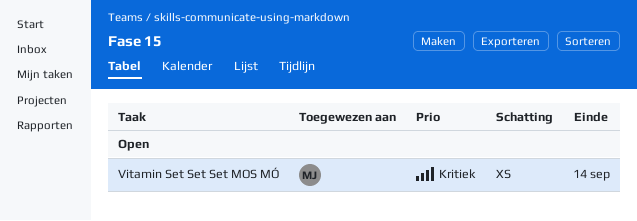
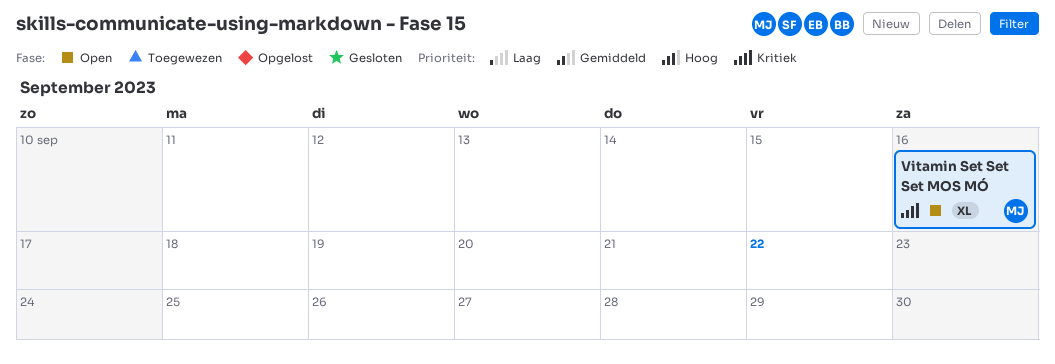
Vitamin Set Set Set MOS MÓ, estimate: XS -> XL
Vitamin Set Set Set MOS MÓ, due: Sep 14 -> Sep 16

